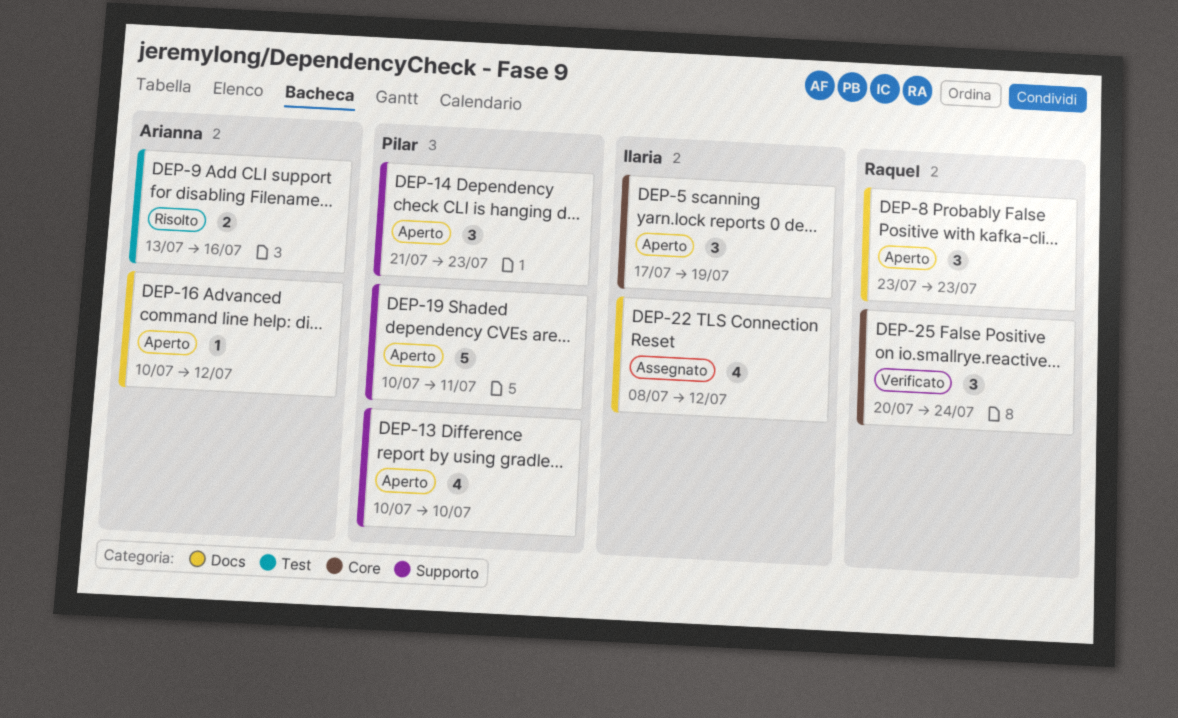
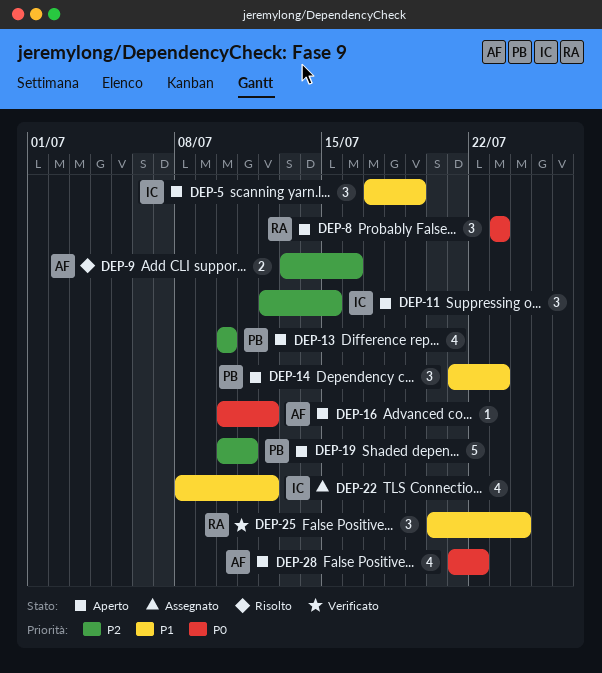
DEP-11: none -> present
DEP-28: none -> present

